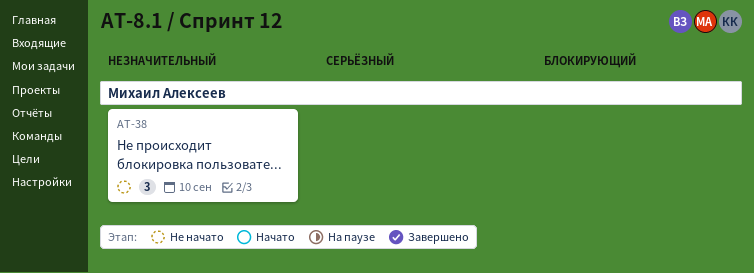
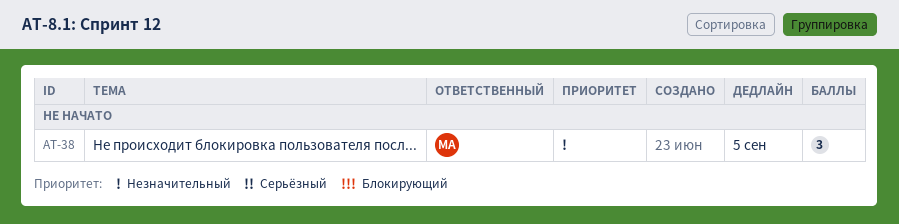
AT-38, due: Sep 10 -> Sep 5

